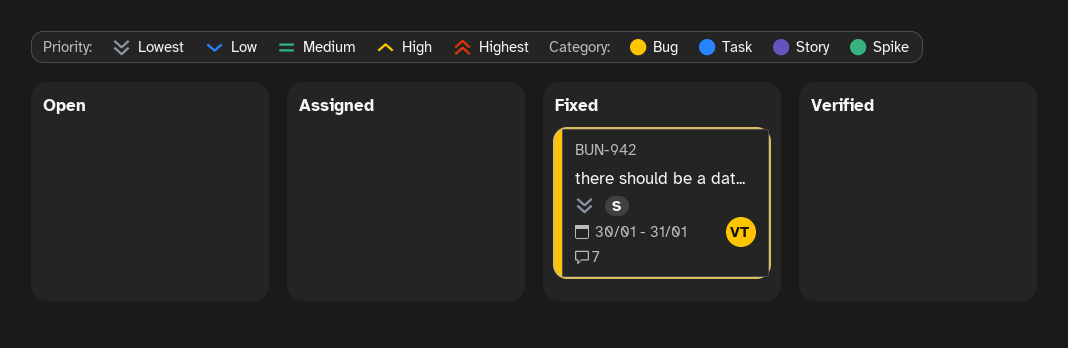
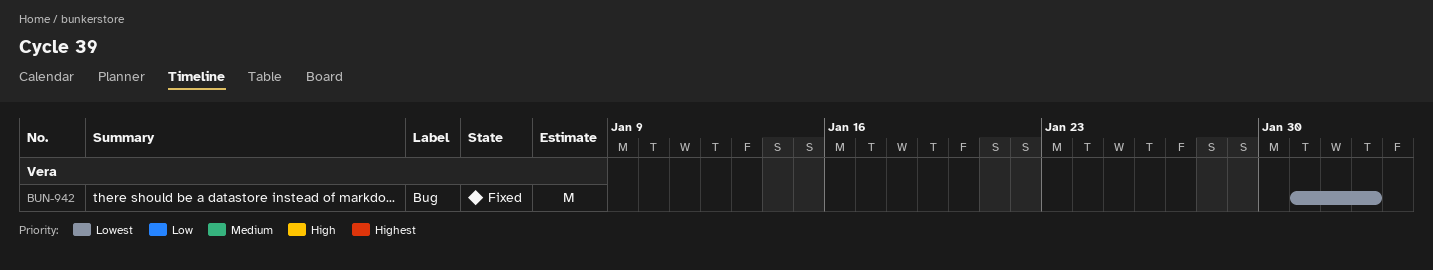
BUN-942, estimate: S -> M
BUN-942, start: Jan 30 -> Jan 31
BUN-942, due: Jan 31 -> Feb 2

